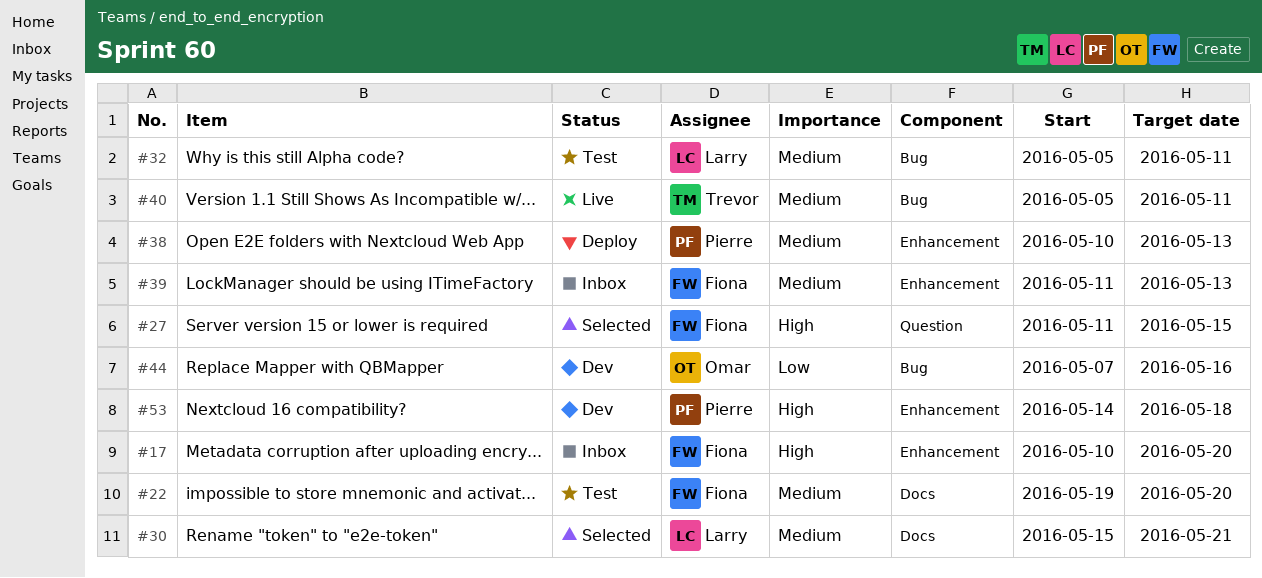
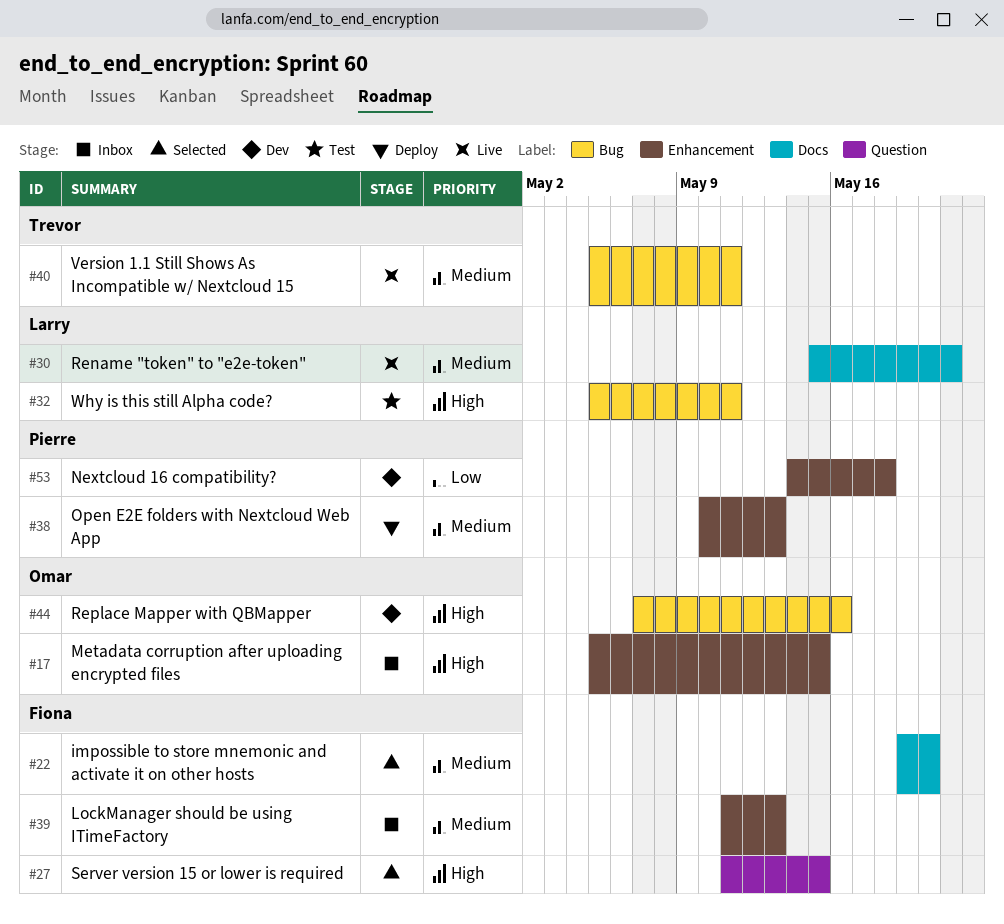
#17, owner: Fiona -> Omar
#17, start: May 10 -> May 5
#17, due: May 20 -> May 15
#22, status: Test -> Selected
#30, status: Selected -> Live
#32, priority: Medium -> High
#44, priority: Low -> High
#53, priority: High -> Low

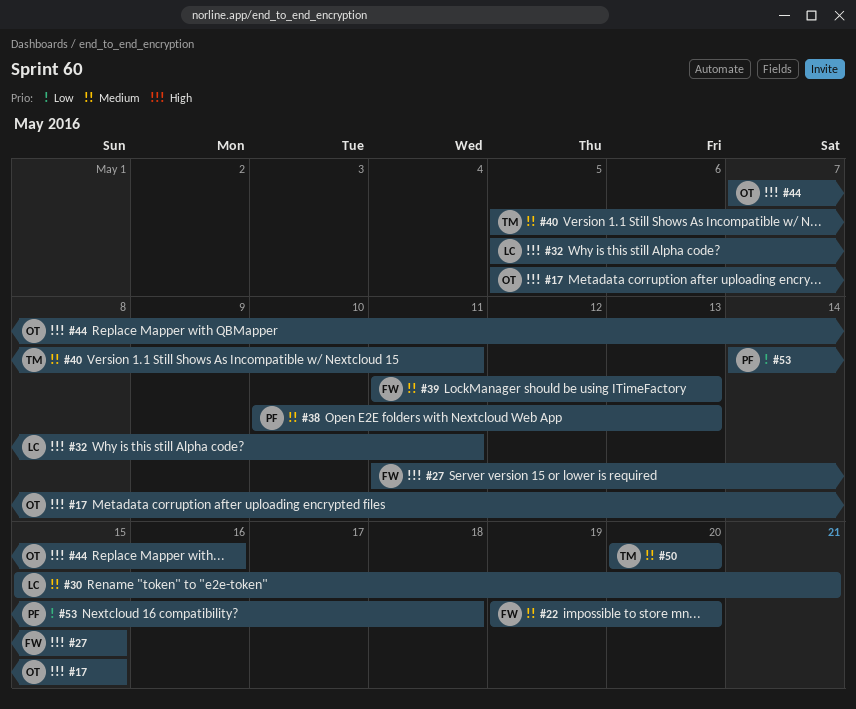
#50: none -> present

